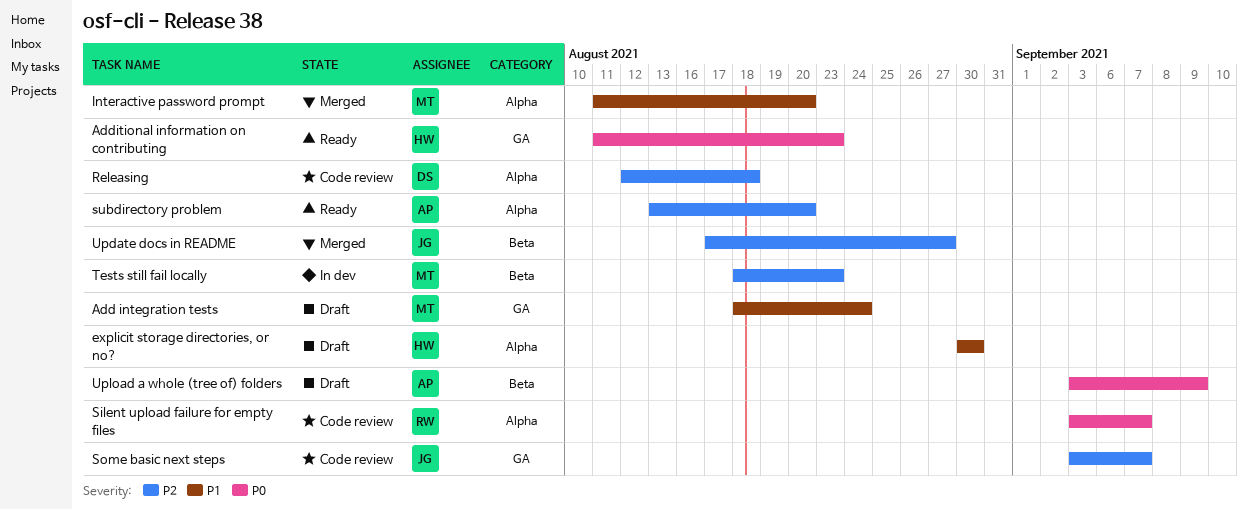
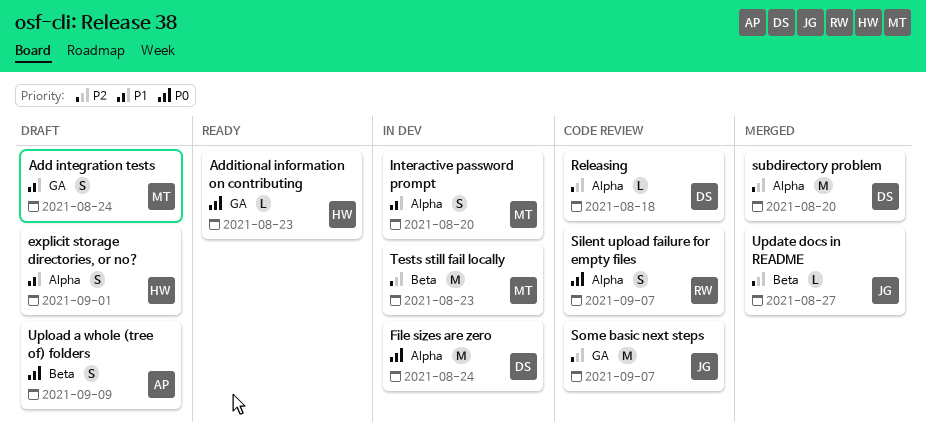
explicit storage directories, or no?, due: Aug 30 -> Sep 1
File sizes are zero: none -> present
Interactive password prompt, status: Merged -> In dev
subdirectory problem, status: Ready -> Merged
subdirectory problem, owner: AP -> DS

